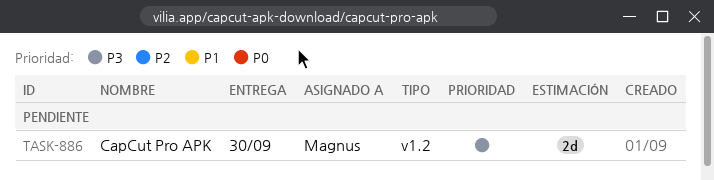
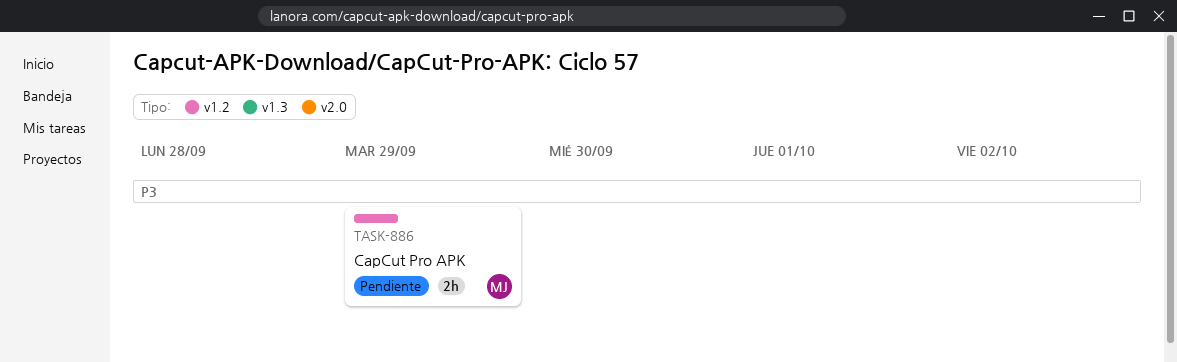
TASK-886, estimate: 2d -> 2h
TASK-886, due: Sep 30 -> Sep 29

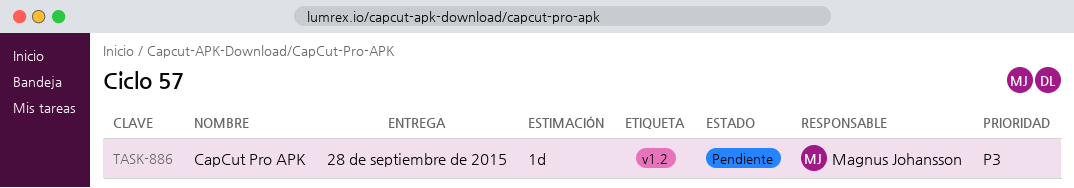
TASK-886, estimate: 2h -> 1d
TASK-886, due: Sep 29 -> Sep 28

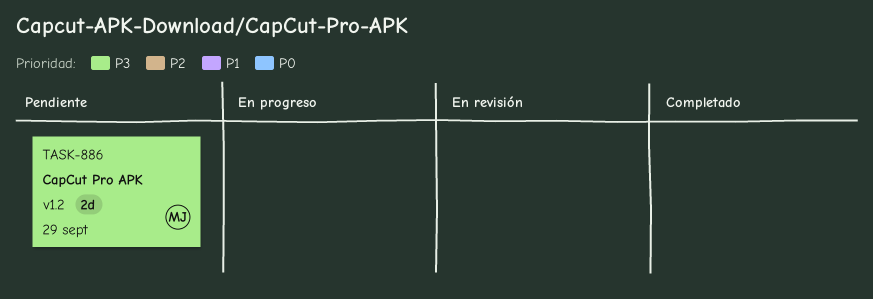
TASK-886, estimate: 1d -> 2d
TASK-886, due: Sep 28 -> Sep 29

